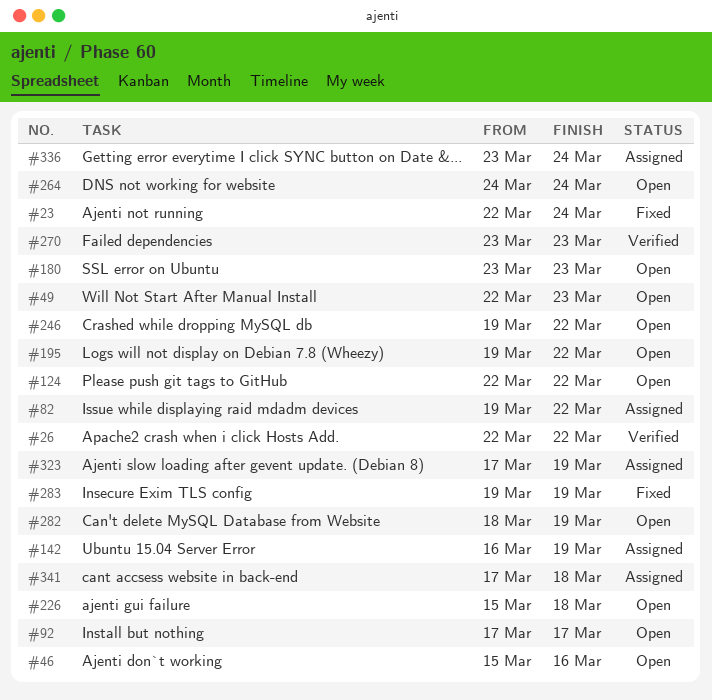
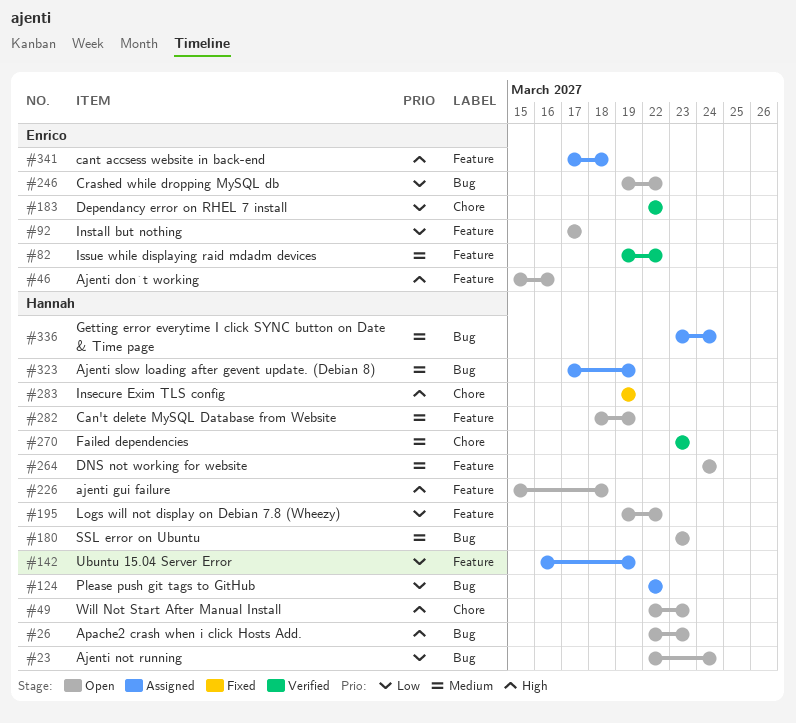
#23, status: Fixed -> Open
#26, status: Verified -> Open
#26, due: Mar 22 -> Mar 23
#82, status: Assigned -> Verified
#124, status: Open -> Assigned
#183: none -> present

